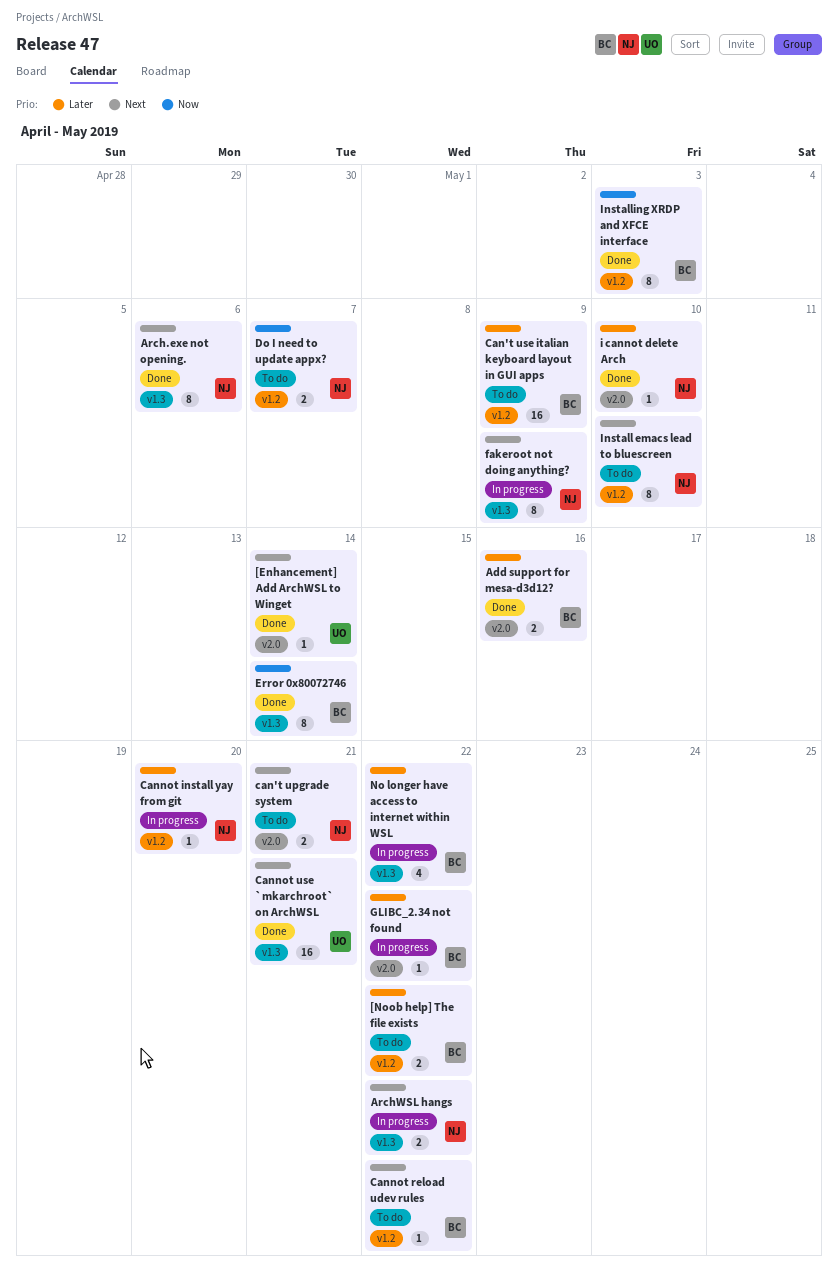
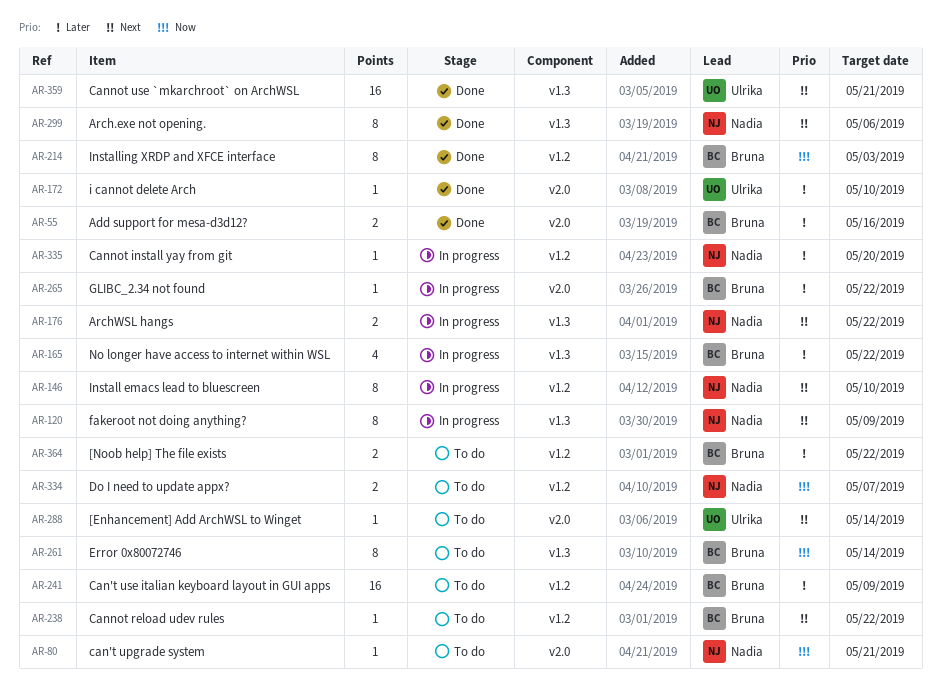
[Enhancement] Add ArchWSL to Winget, status: Done -> To do
can't upgrade system, priority: Next -> Now
can't upgrade system, estimate: 2 -> 1
Error 0x80072746, status: Done -> To do
i cannot delete Arch, owner: Nadia -> Ulrika
Install emacs lead to bluescreen, status: To do -> In progress

